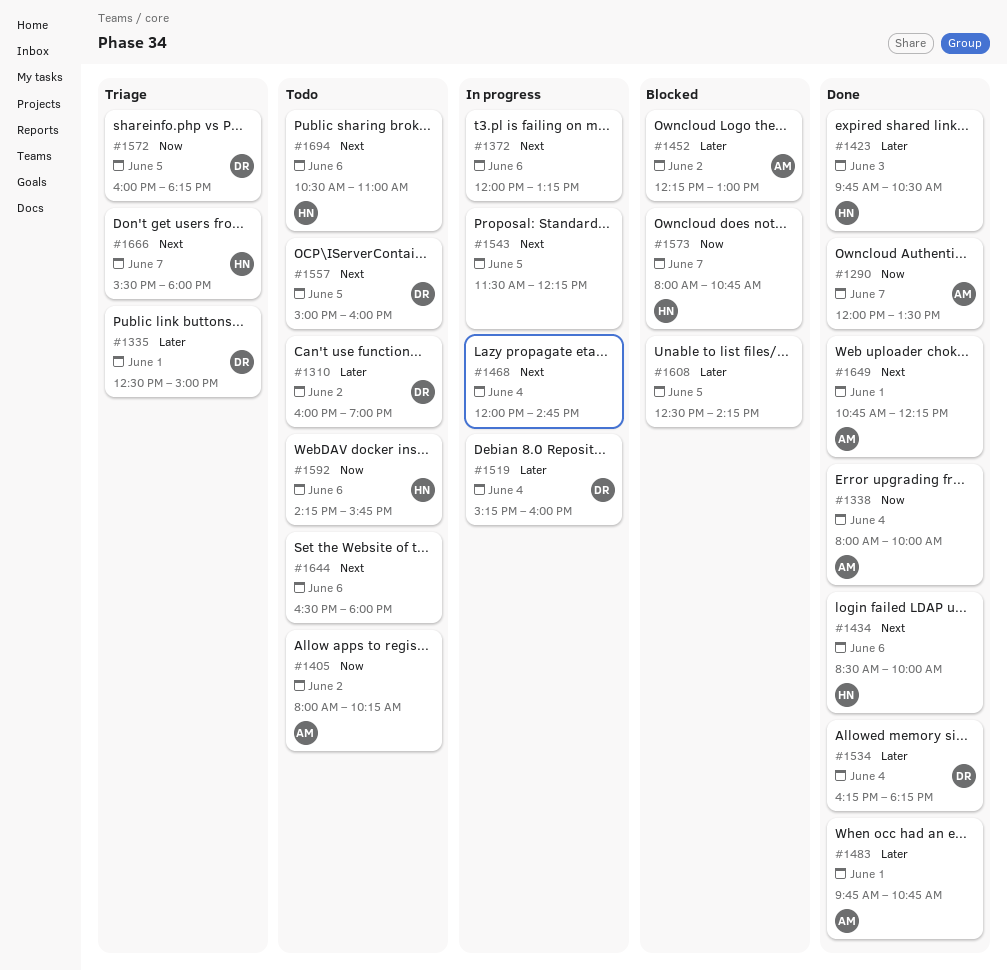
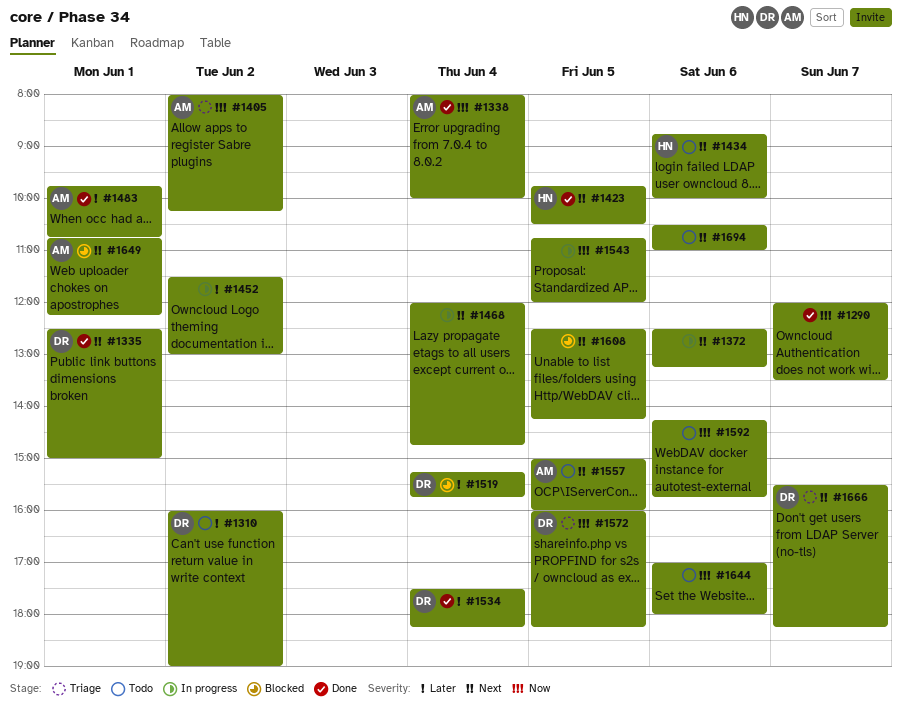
#1290, owner: AM -> none
#1335, status: Triage -> Done
#1335, priority: Later -> Next
#1372, begins: 12:00 -> 12:30
#1405, status: Todo -> Triage
#1423, priority: Later -> Next
#1423, day: Jun 3 -> Jun 5
#1434, status: Done -> Todo
#1434, begins: 08:30 -> 08:45
#1452, status: Blocked -> In progress
#1452, owner: AM -> none
#1452, begins: 12:15 -> 11:30
#1519, status: In progress -> Blocked
#1519, ends: 16:00 -> 15:45
#1534, begins: 16:15 -> 17:30
#1543, priority: Next -> Now
#1543, begins: 11:30 -> 10:45
#1543, ends: 12:15 -> 12:00
#1557, owner: DR -> AM
#1573: present -> none
#1592, owner: HN -> none
#1608, priority: Later -> Next
#1644, priority: Next -> Now
#1644, begins: 16:30 -> 17:00
#1649, status: Done -> Blocked
#1666, owner: HN -> DR
#1666, ends: 18:00 -> 18:15
#1694, owner: HN -> none

